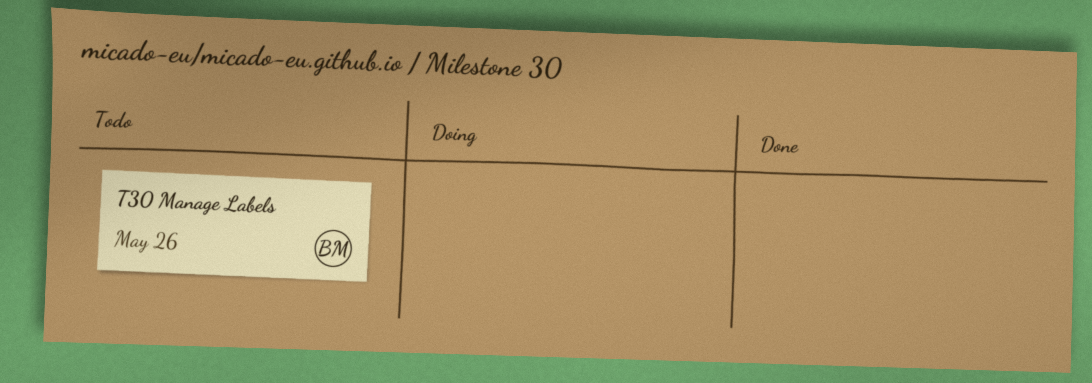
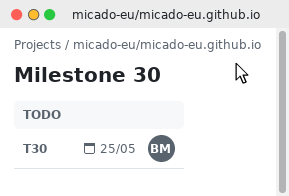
T30, due: May 26 -> May 25

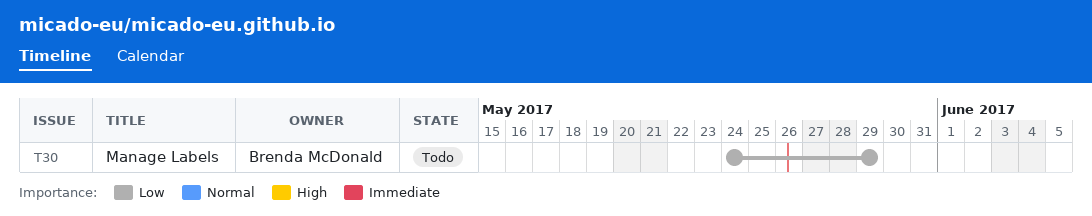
T30, due: May 25 -> May 29

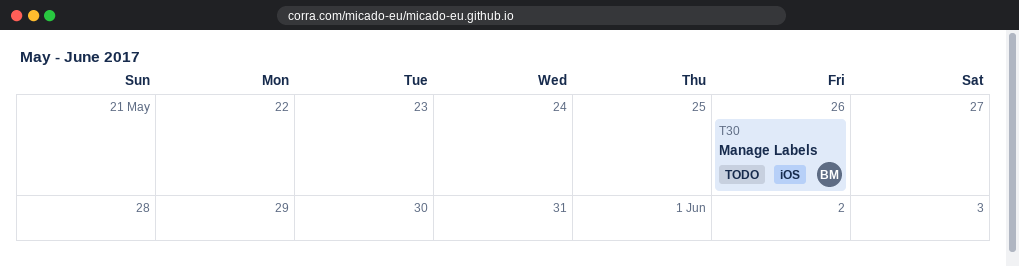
T30, due: May 29 -> May 26

